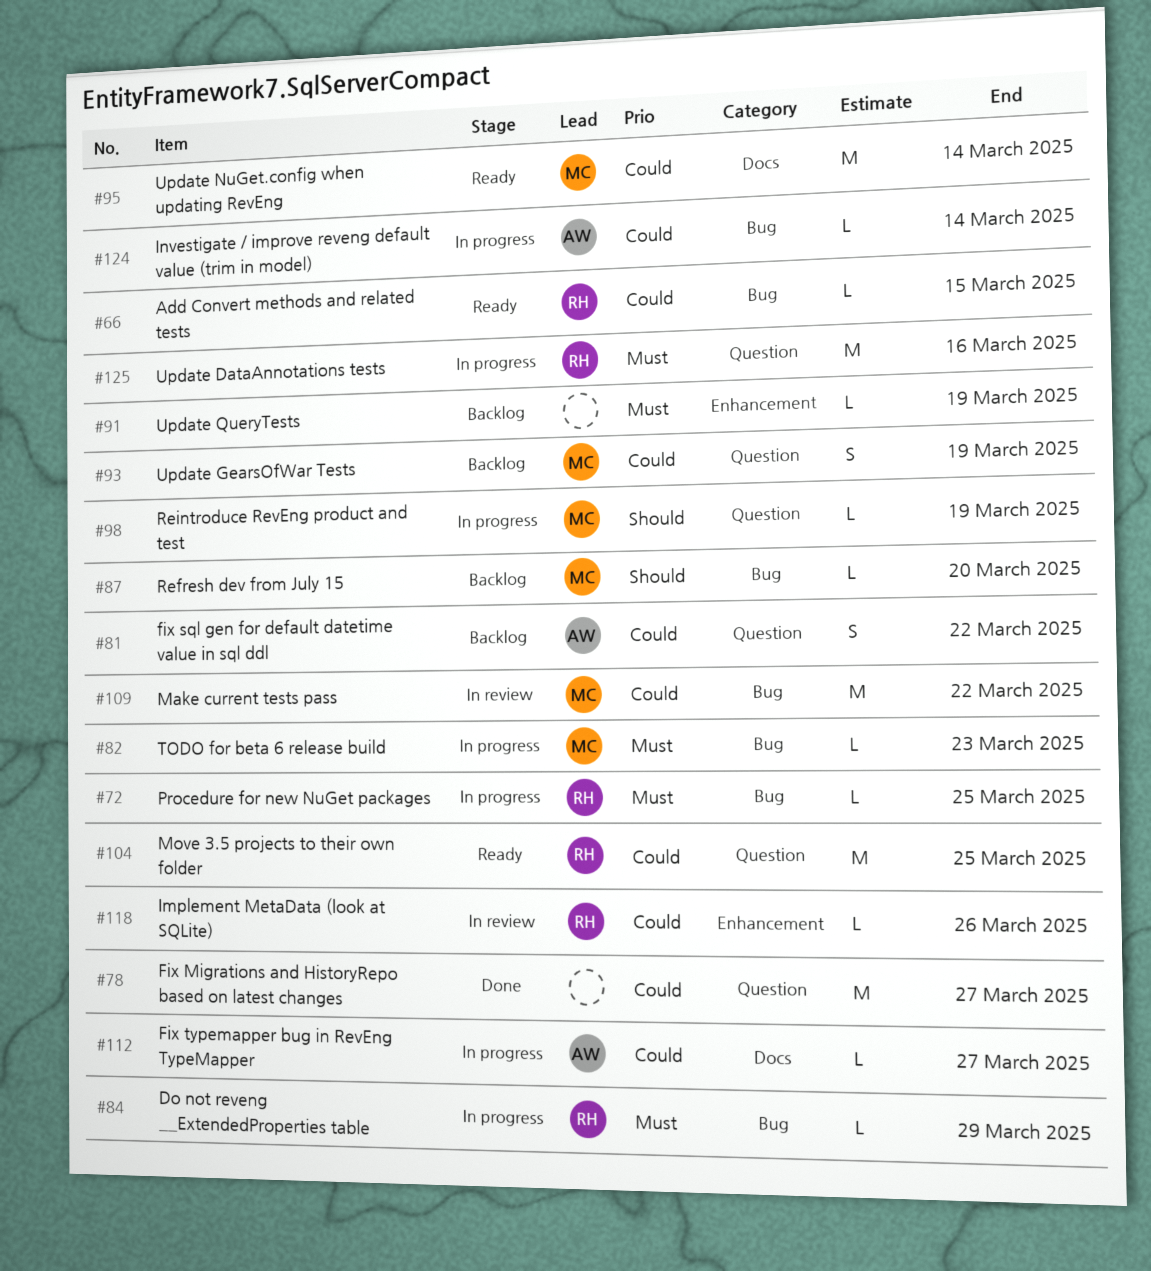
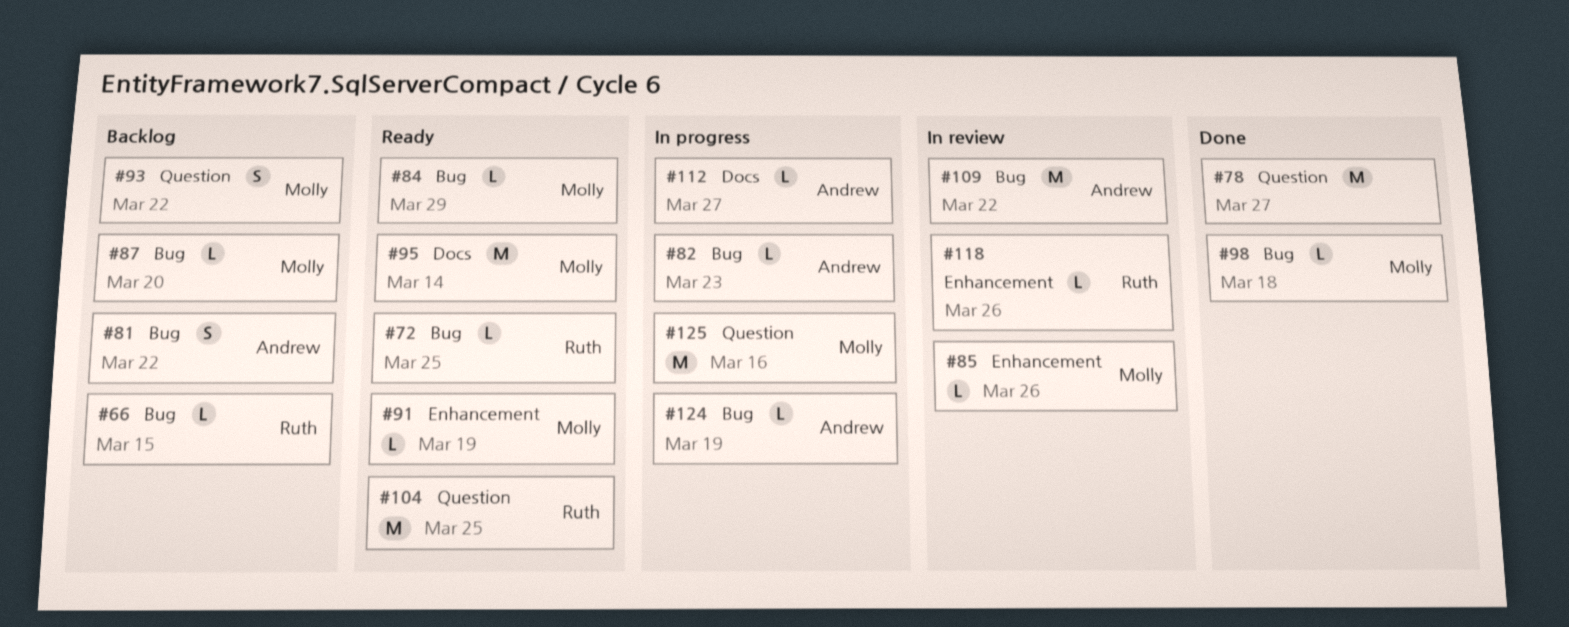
#66, status: Ready -> Backlog
#72, status: In progress -> Ready
#81, label: Question -> Bug
#82, owner: Molly -> Andrew
#84, status: In progress -> Ready
#84, owner: Ruth -> Molly
#85: none -> present
#91, status: Backlog -> Ready
#91, owner: none -> Molly
#93, due: Mar 19 -> Mar 22
#98, status: In progress -> Done
#98, label: Question -> Bug
#98, due: Mar 19 -> Mar 18
#109, owner: Molly -> Andrew
#124, due: Mar 14 -> Mar 19
#125, owner: Ruth -> Molly

